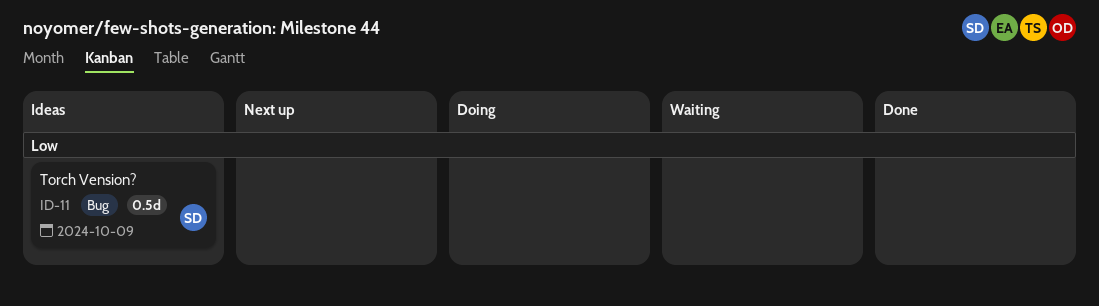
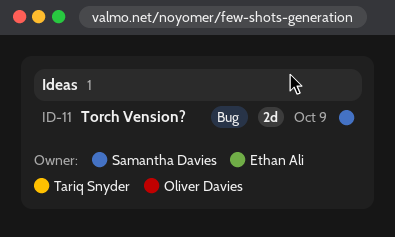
ID-11, estimate: 0.5d -> 2d

